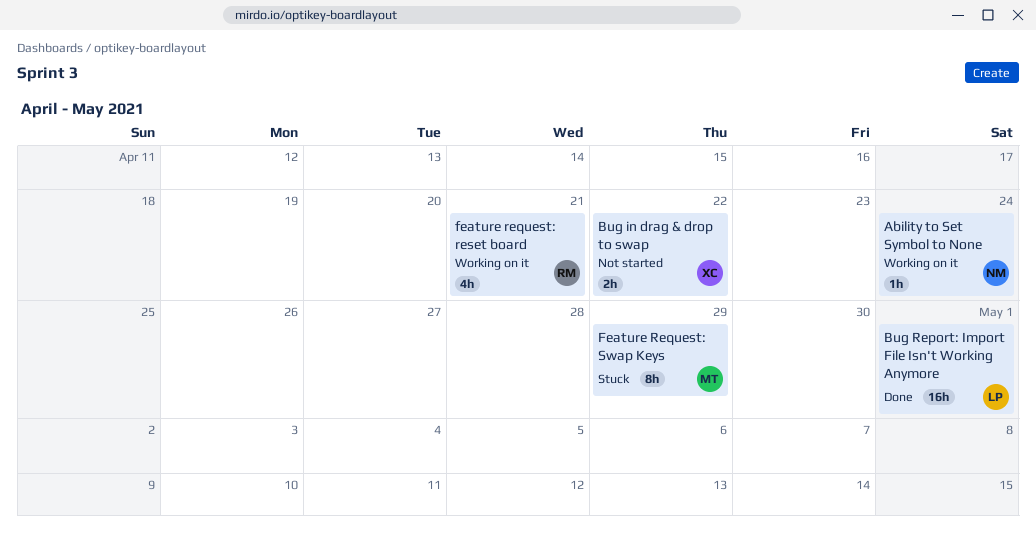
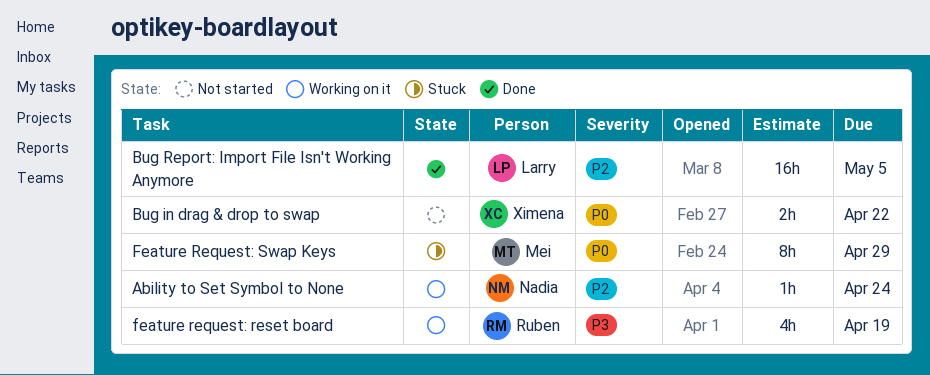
Bug Report: Import File Isn't Working Anymore, due: May 1 -> May 5
feature request: reset board, due: Apr 21 -> Apr 19

